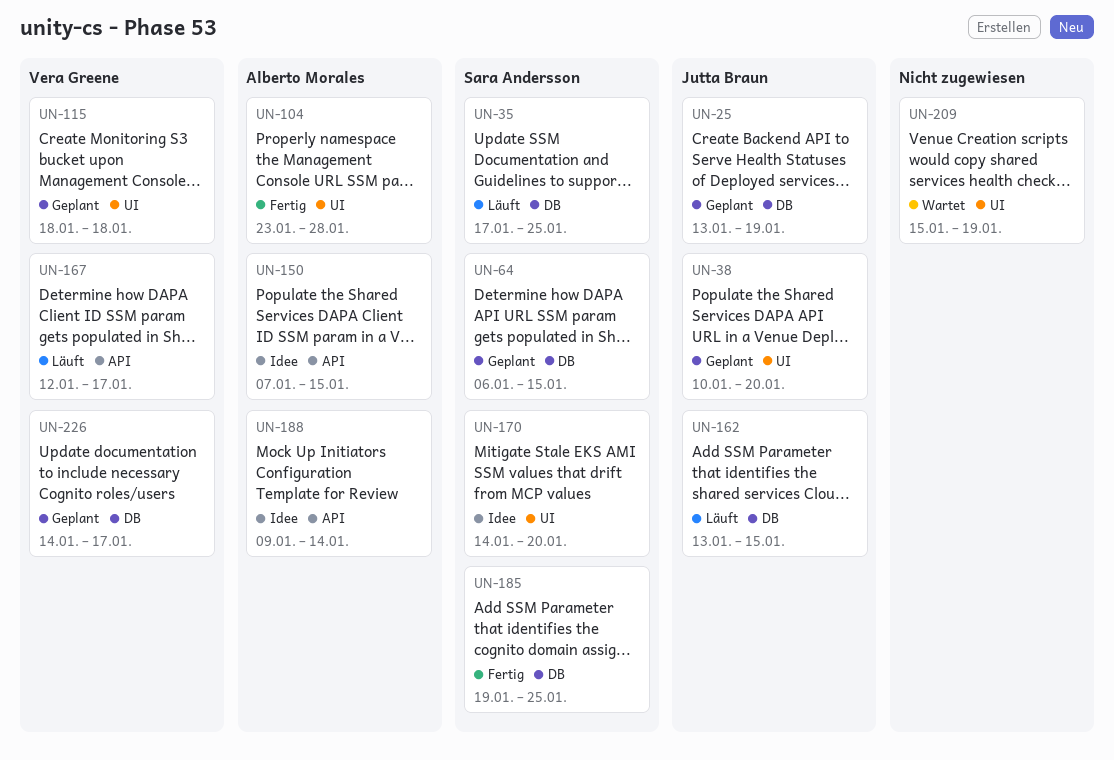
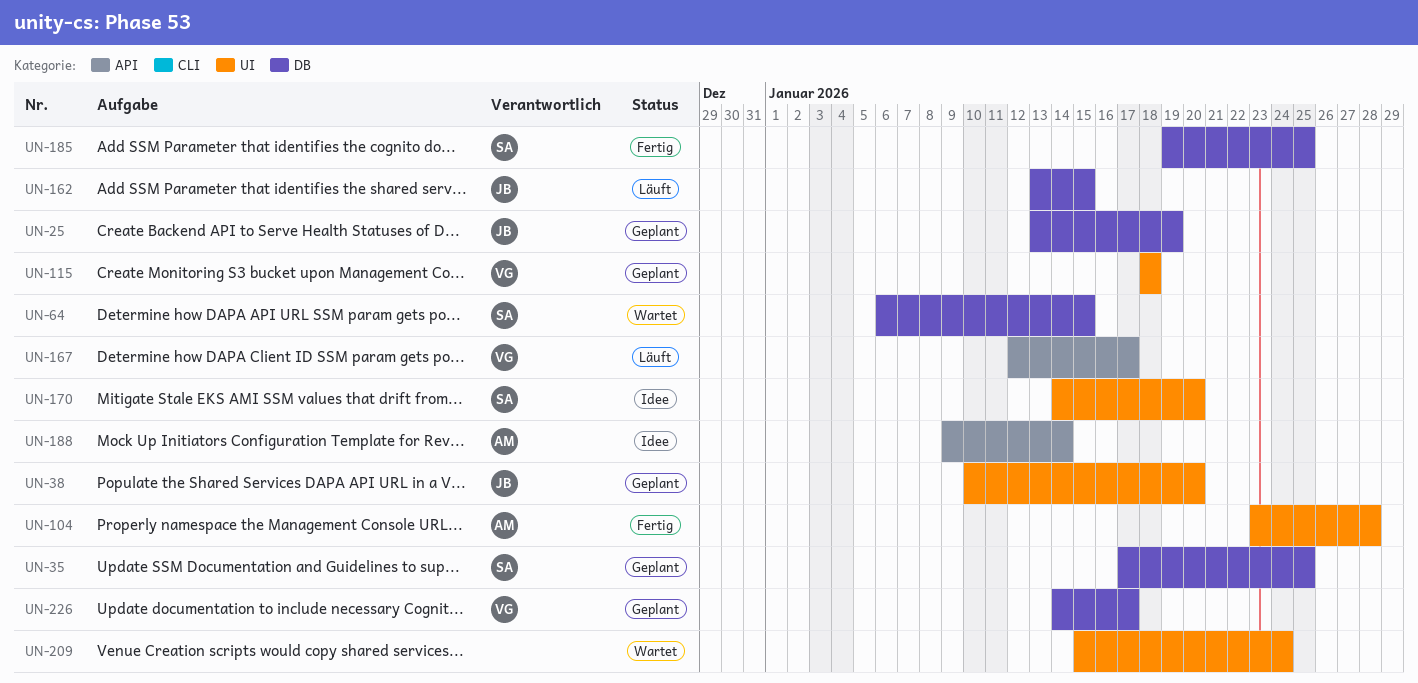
UN-35, status: Läuft -> Geplant
UN-64, status: Geplant -> Wartet
UN-150: present -> none
UN-209, due: Jan 19 -> Jan 24

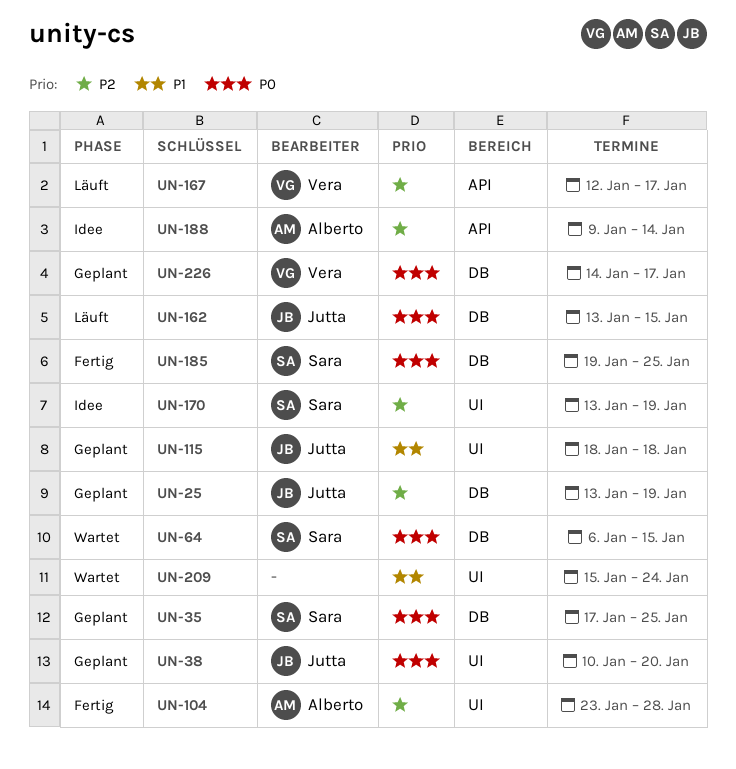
UN-115, owner: Vera -> Jutta
UN-170, start: Jan 14 -> Jan 13
UN-170, due: Jan 20 -> Jan 19

